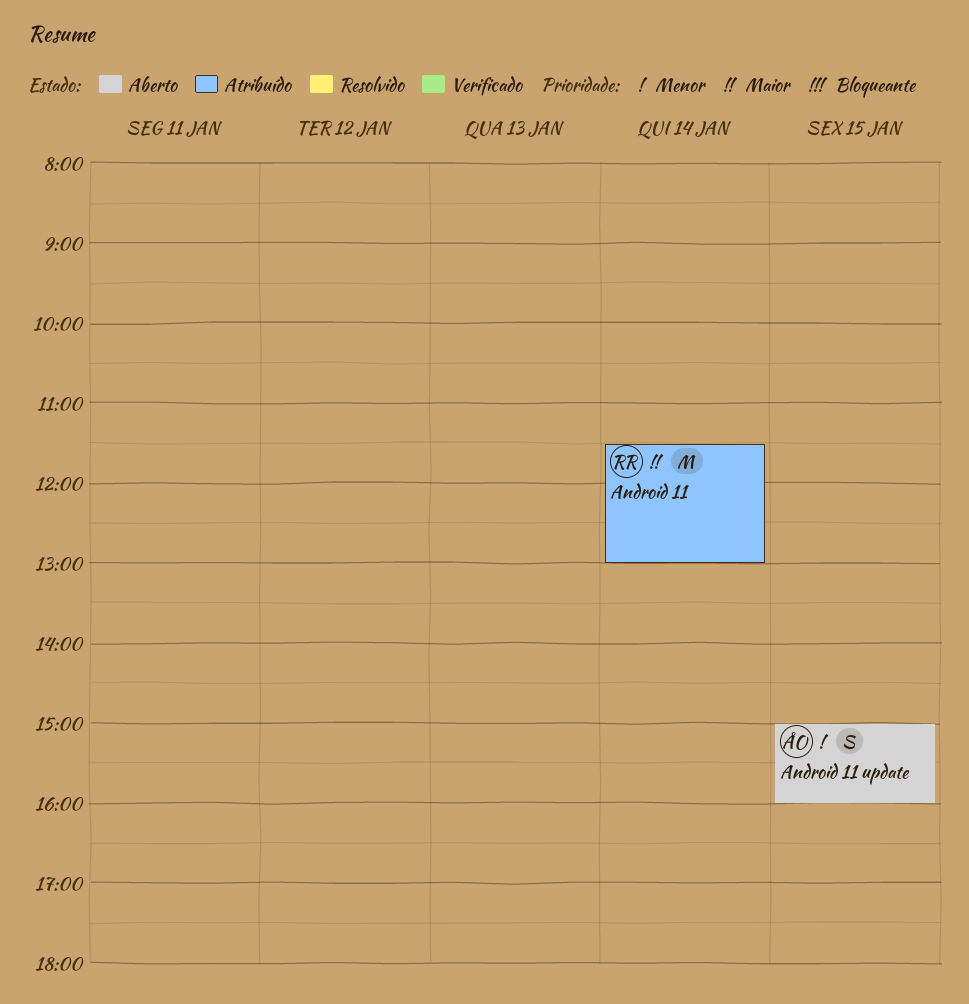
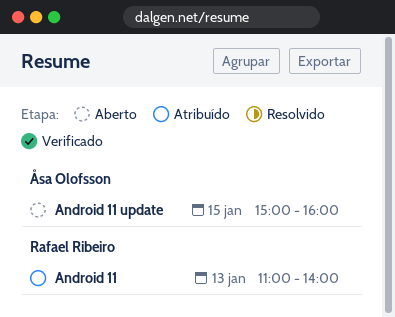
Android 11, day: Jan 14 -> Jan 13
Android 11, begins: 11:30 -> 11:00
Android 11, ends: 13:00 -> 14:00

